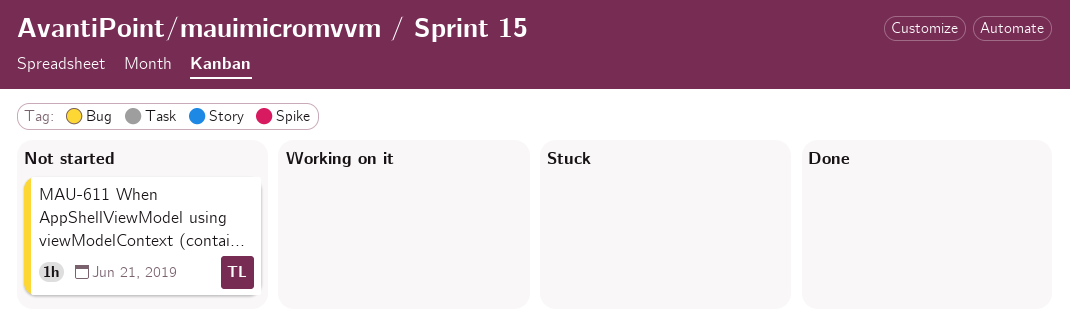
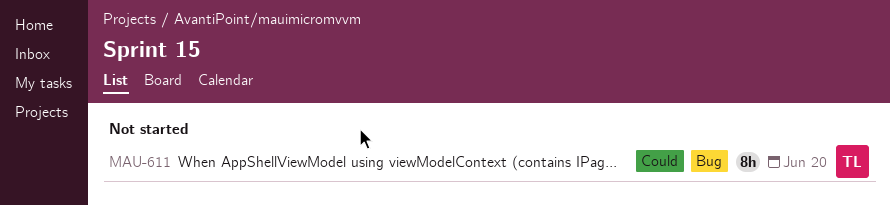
MAU-611, estimate: 1h -> 8h
MAU-611, due: Jun 21 -> Jun 20

